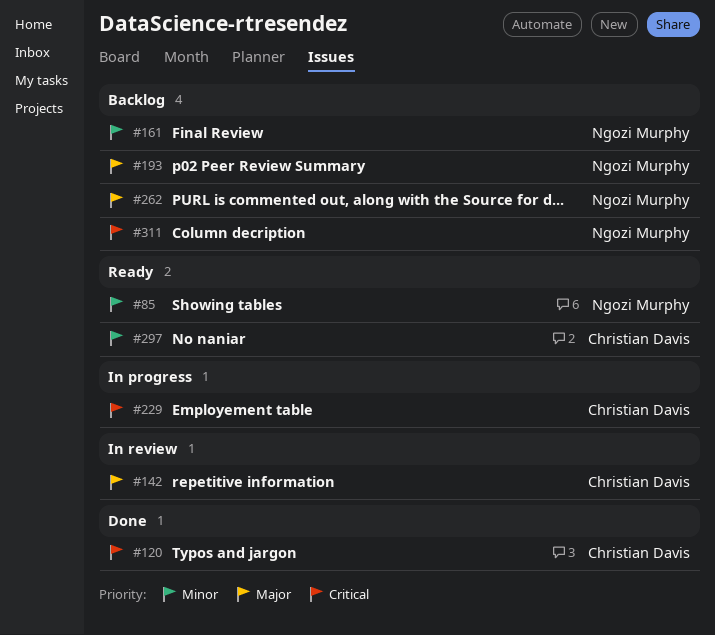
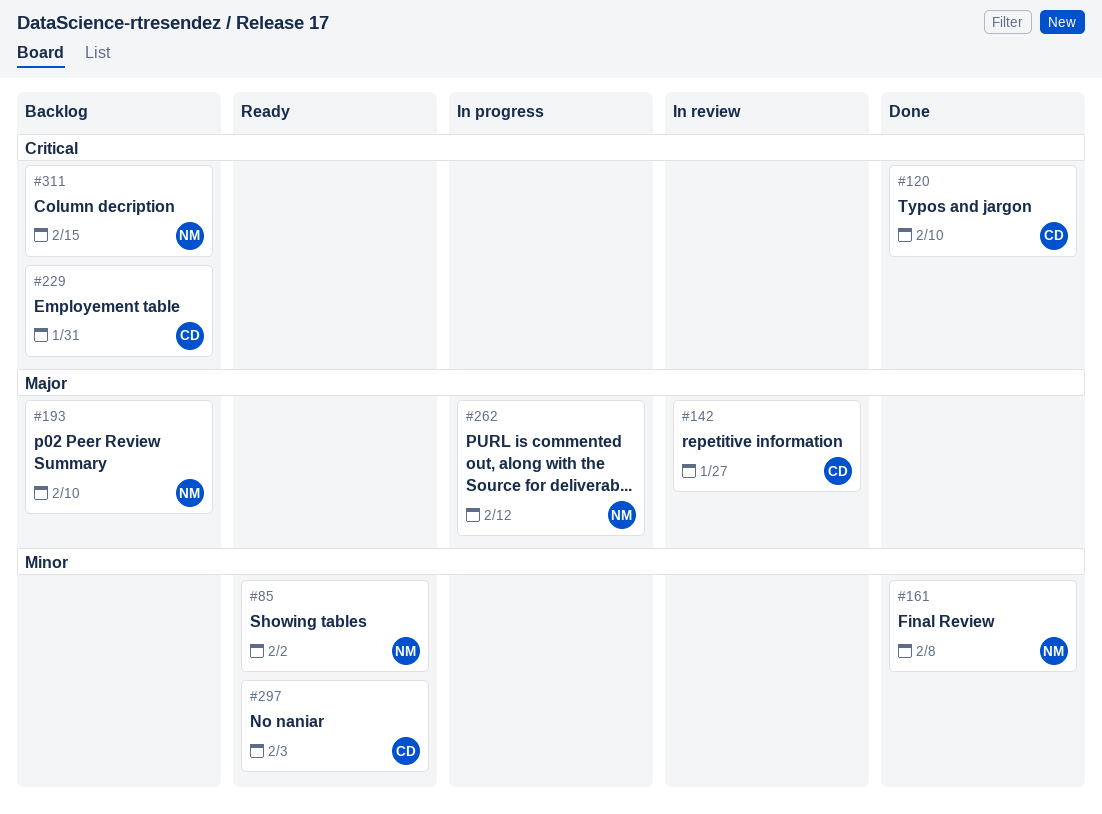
#161, status: Backlog -> Done
#229, status: In progress -> Backlog
#262, status: Backlog -> In progress

